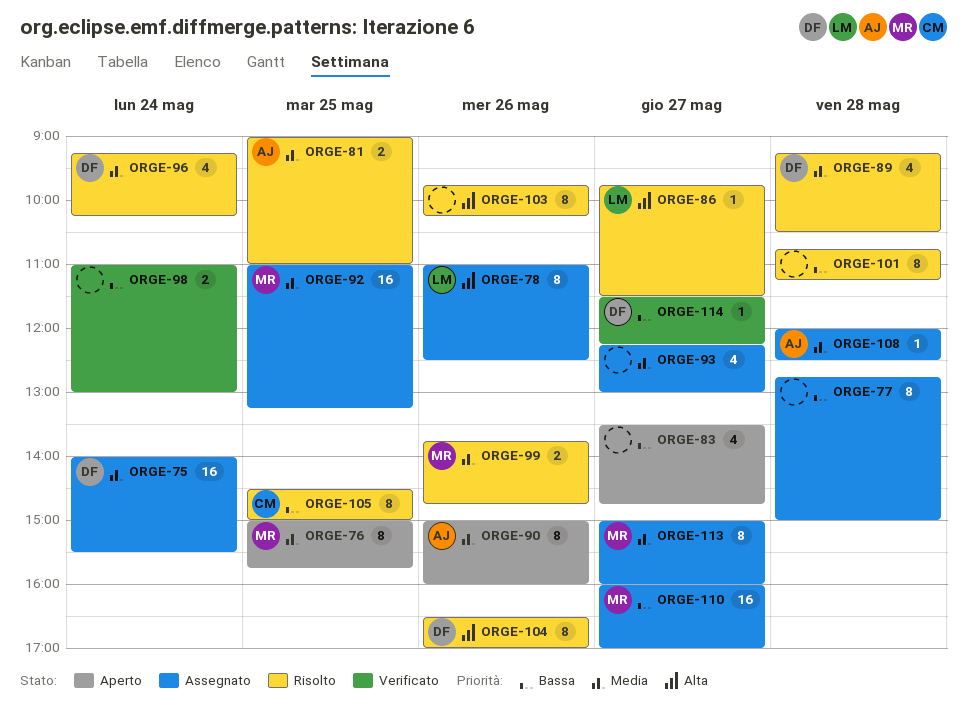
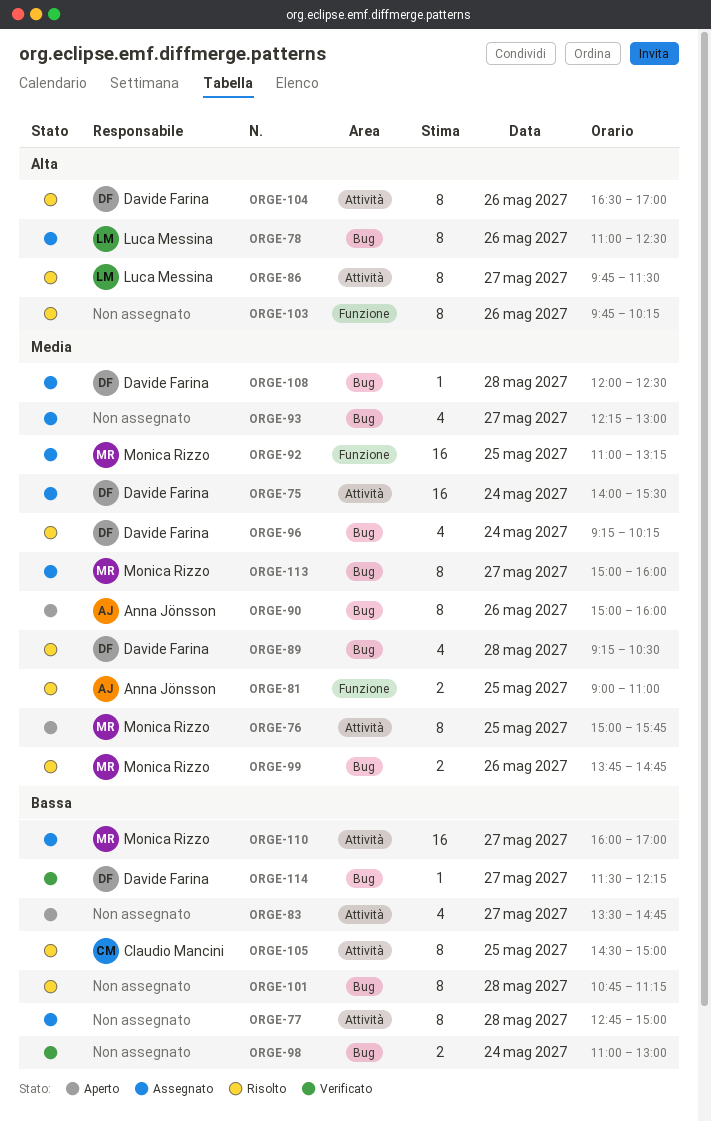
ORGE-86, estimate: 1 -> 8
ORGE-108, owner: Anna Jönsson -> Davide Farina

